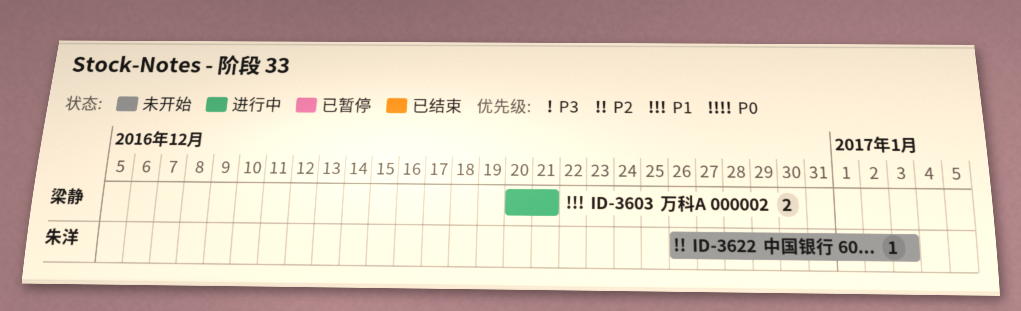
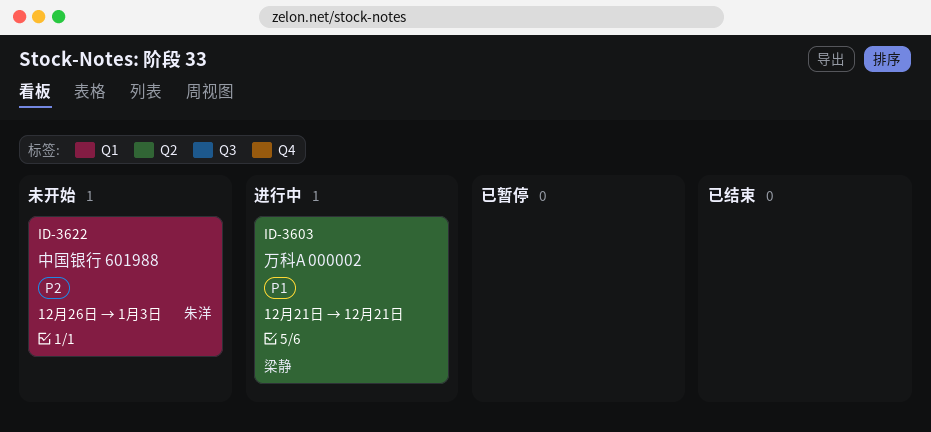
ID-3603, start: Dec 20 -> Dec 21

